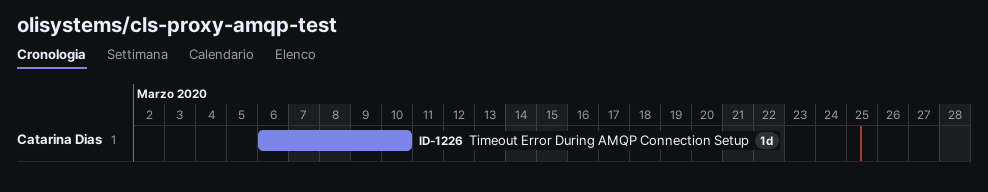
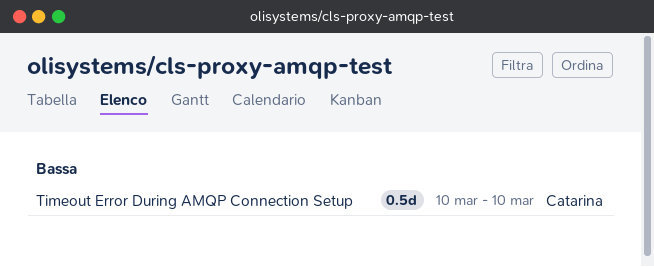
Timeout Error During AMQP Connection Setup, estimate: 1d -> 0.5d
Timeout Error During AMQP Connection Setup, start: Mar 6 -> Mar 10

